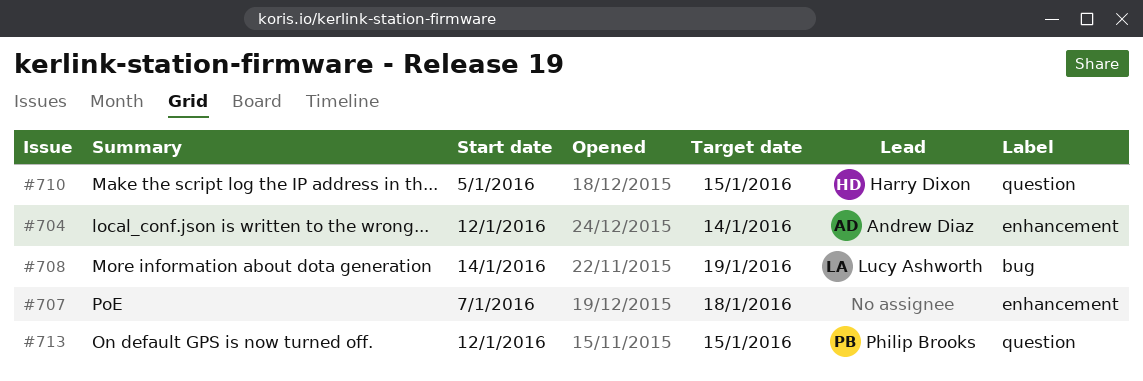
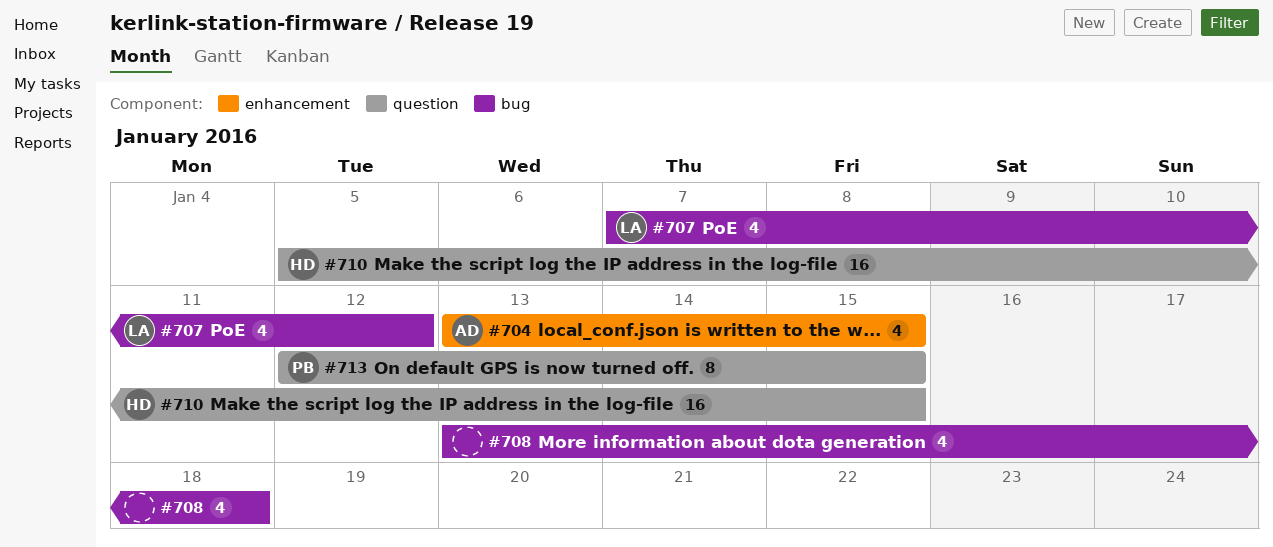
#704, start: Jan 12 -> Jan 13
#704, due: Jan 14 -> Jan 15
#707, owner: none -> Lucy Ashworth
#707, label: enhancement -> bug
#707, due: Jan 18 -> Jan 12
#708, owner: Lucy Ashworth -> none
#708, start: Jan 14 -> Jan 13
#708, due: Jan 19 -> Jan 18

